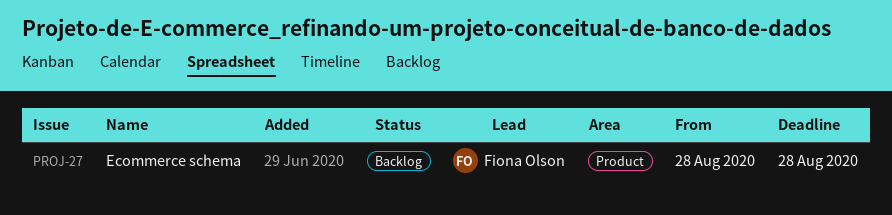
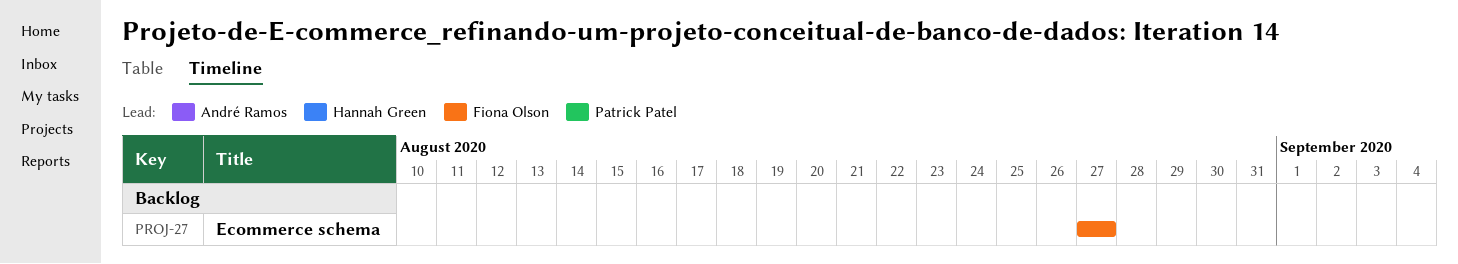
PROJ-27, start: Aug 28 -> Aug 27
PROJ-27, due: Aug 28 -> Aug 27

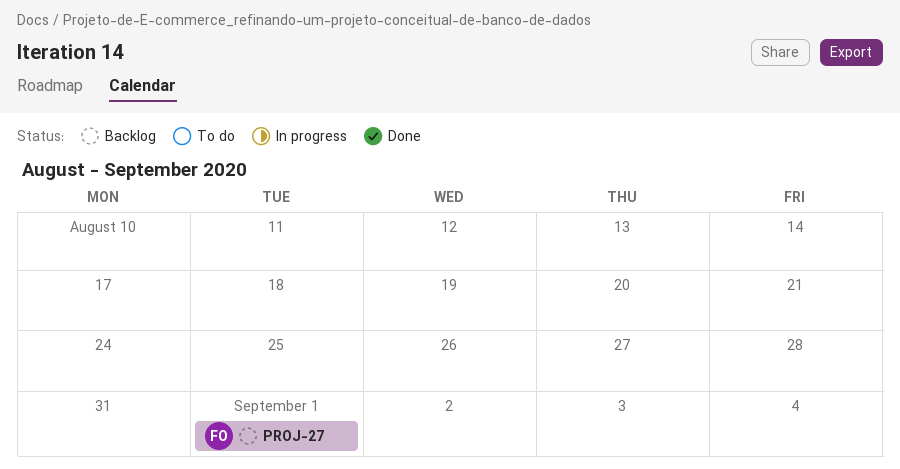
PROJ-27, start: Aug 27 -> Sep 1
PROJ-27, due: Aug 27 -> Sep 1

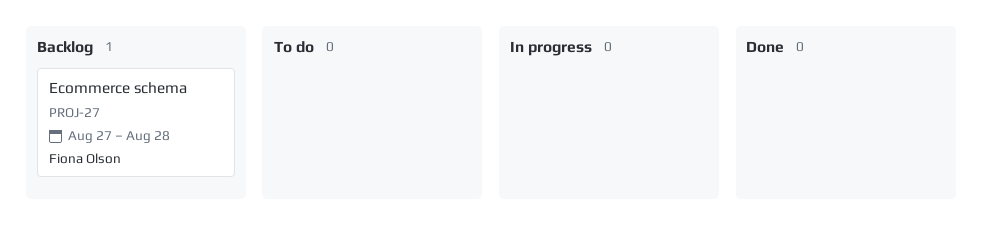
PROJ-27, start: Sep 1 -> Aug 27
PROJ-27, due: Sep 1 -> Aug 28

